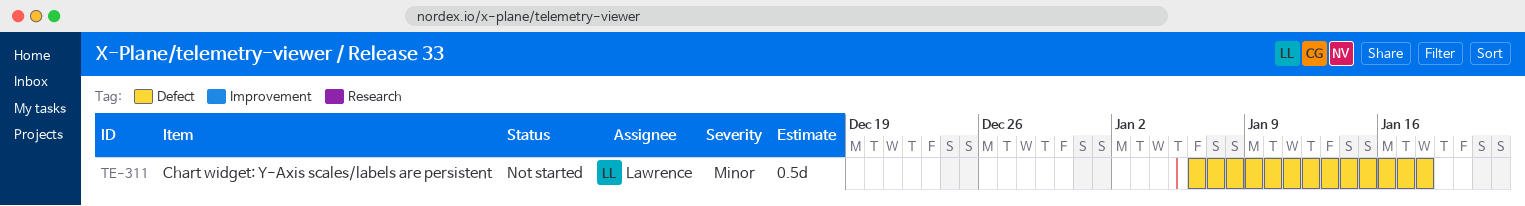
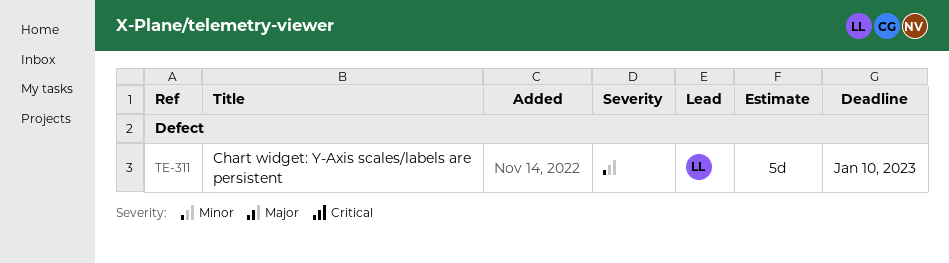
TE-311, estimate: 0.5d -> 5d
TE-311, due: Jan 18 -> Jan 10

